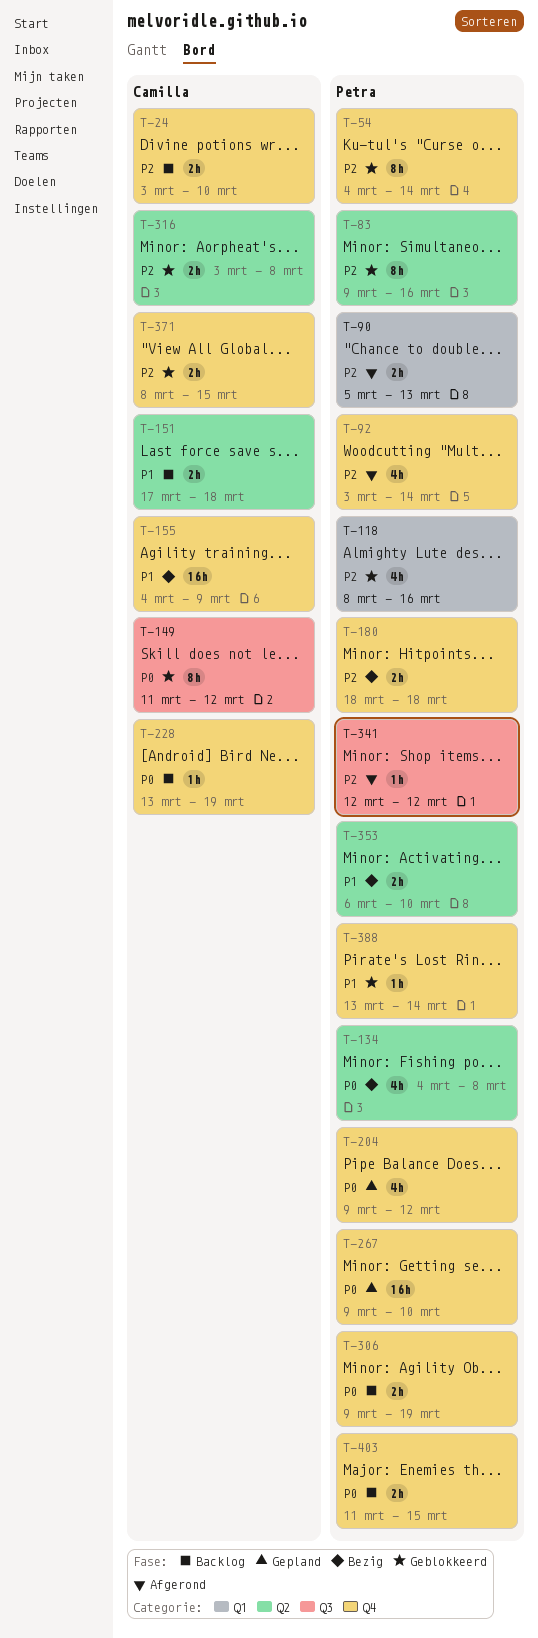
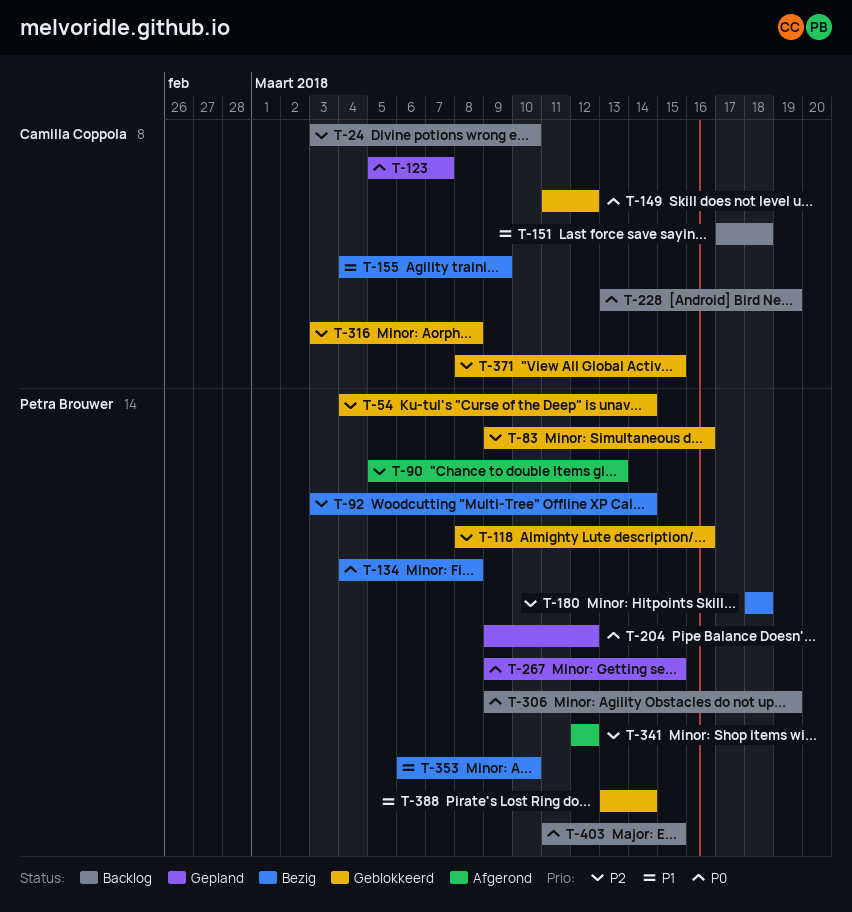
T-92, status: Afgerond -> Bezig
T-123: none -> present
T-267, due: Mar 10 -> Mar 15

